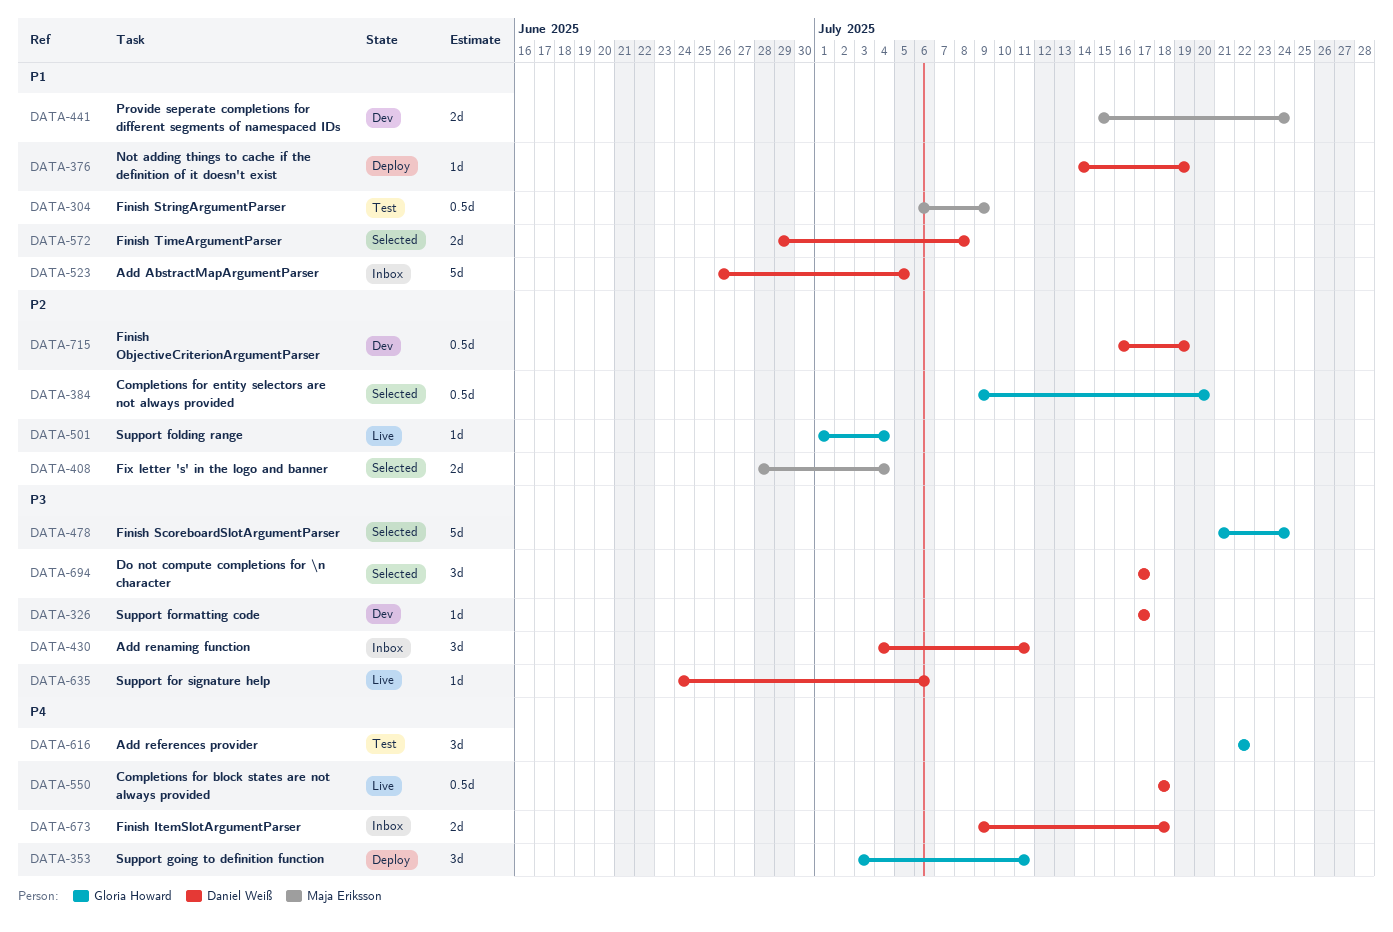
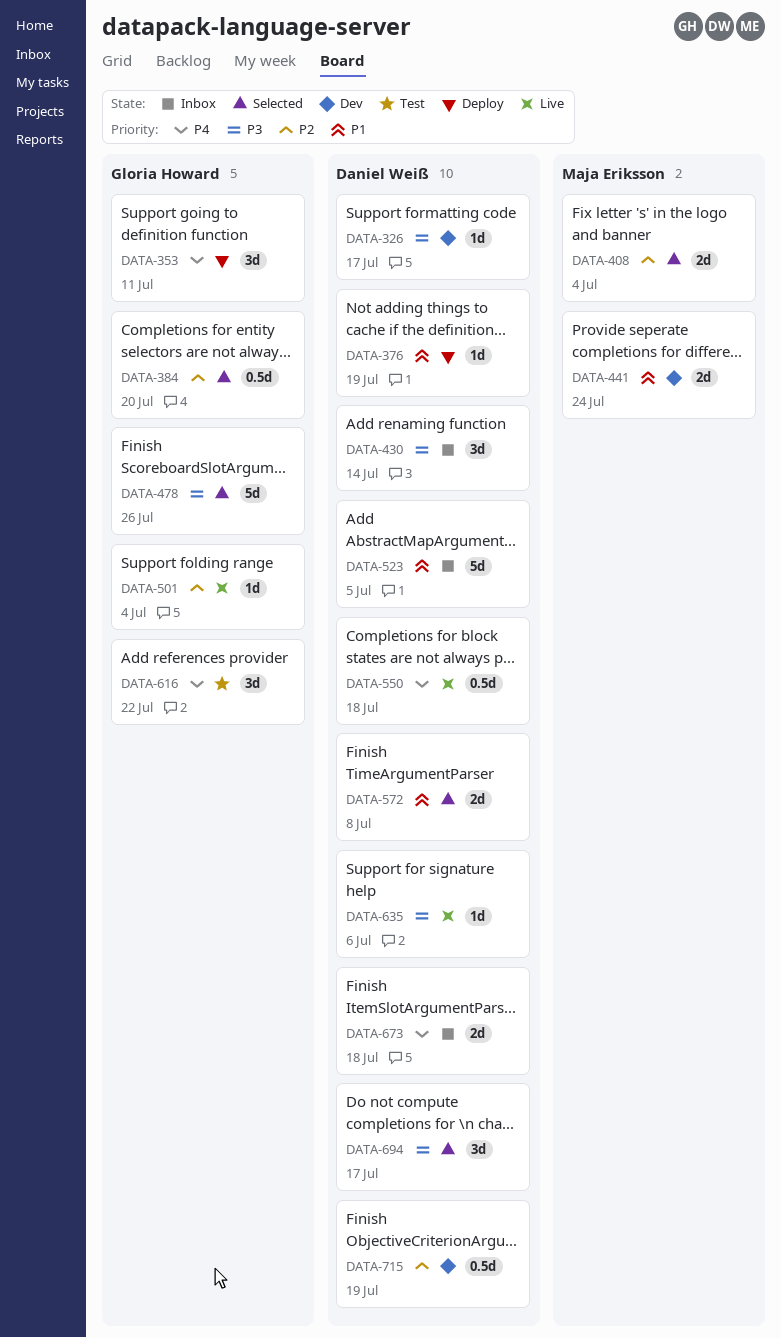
DATA-304: present -> none
DATA-430, due: Jul 11 -> Jul 14
DATA-478, due: Jul 24 -> Jul 26

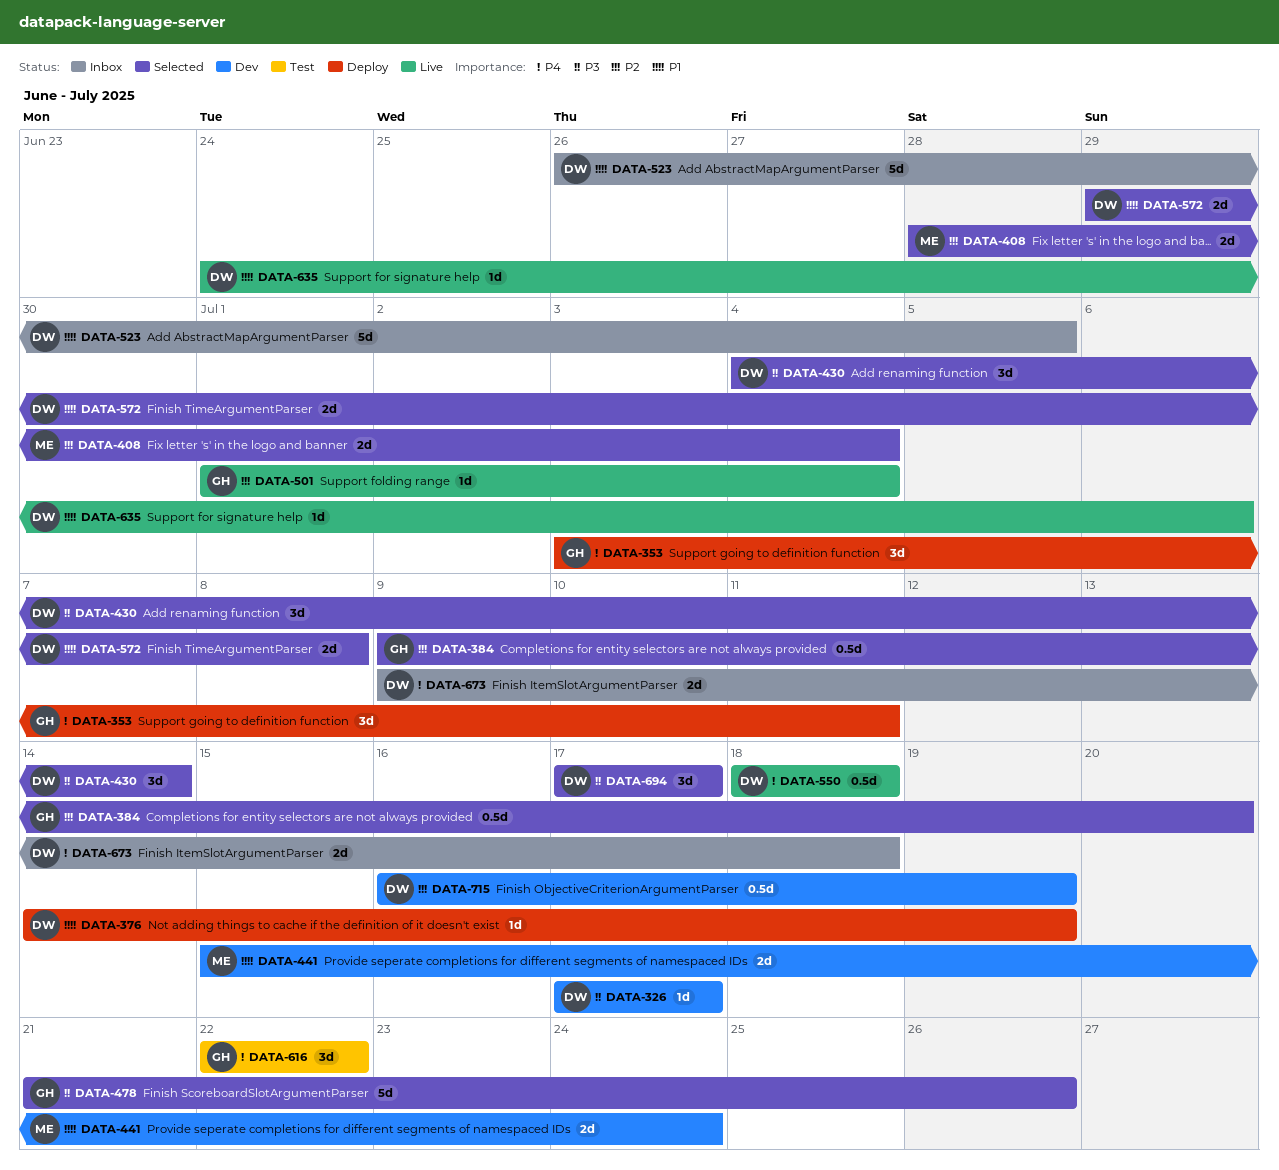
DATA-430, status: Inbox -> Selected
DATA-635, priority: P3 -> P1

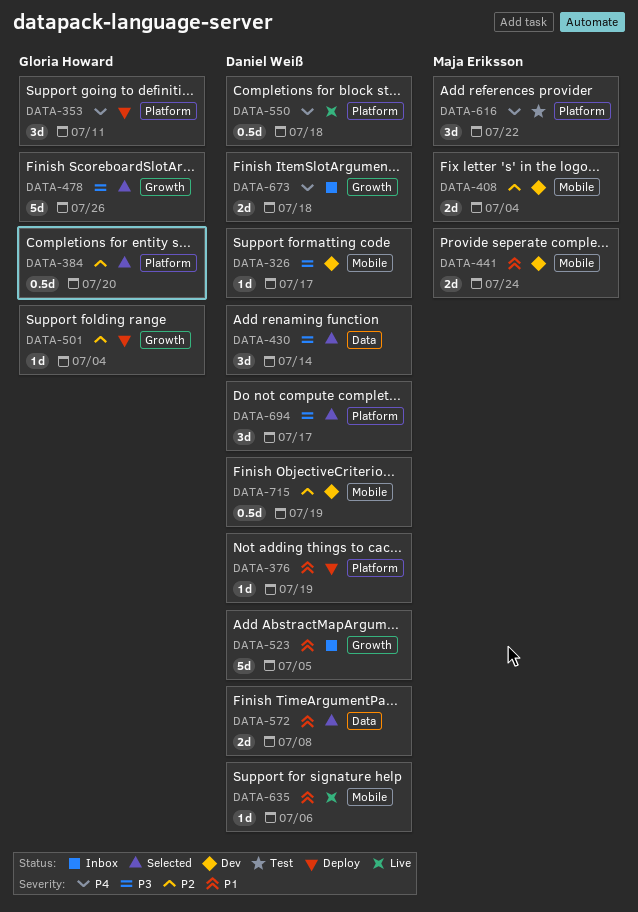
DATA-408, status: Selected -> Dev
DATA-501, status: Live -> Deploy
DATA-616, owner: Gloria Howard -> Maja Eriksson

